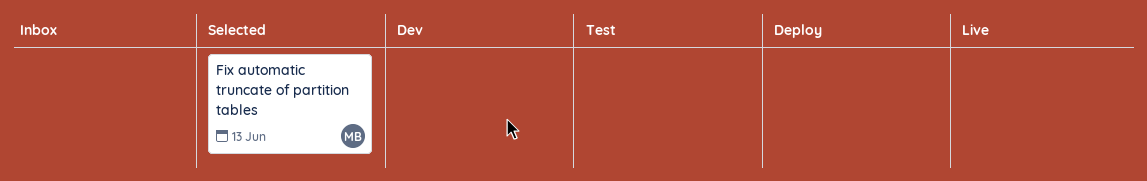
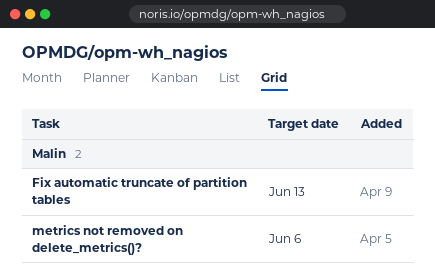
metrics not removed on delete_metrics()?: none -> present

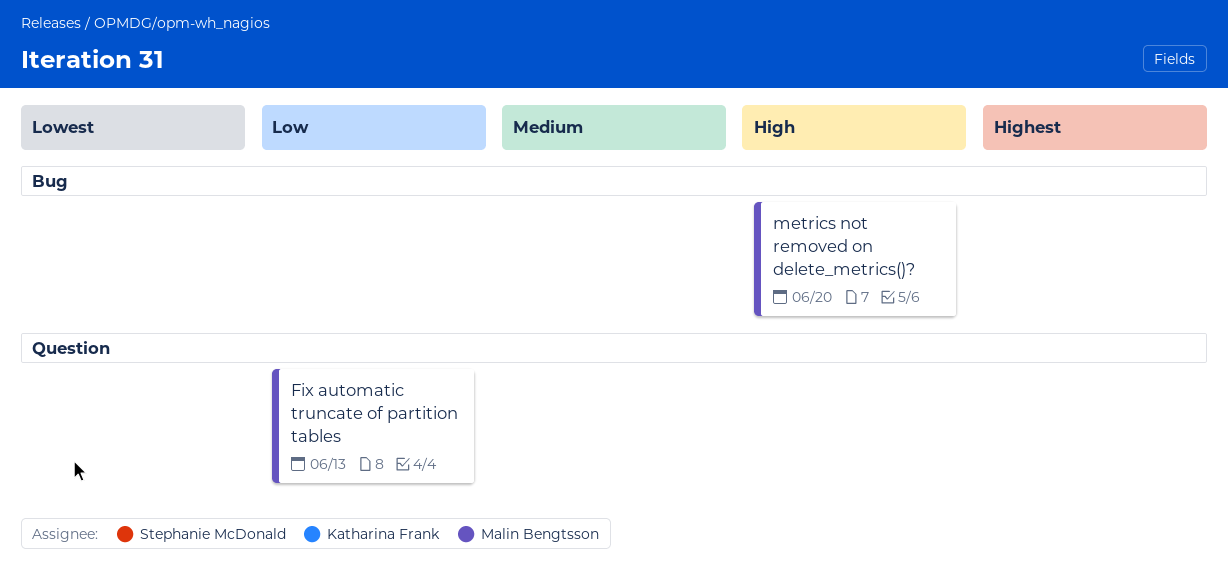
metrics not removed on delete_metrics()?, due: Jun 6 -> Jun 20

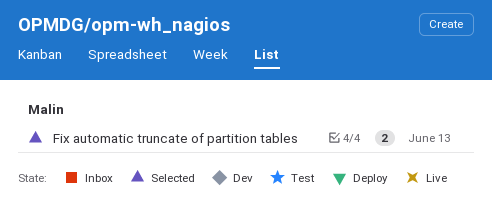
metrics not removed on delete_metrics()?: present -> none

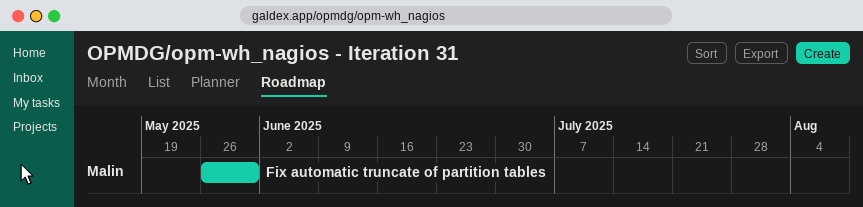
Fix automatic truncate of partition tables, due: Jun 13 -> May 30

